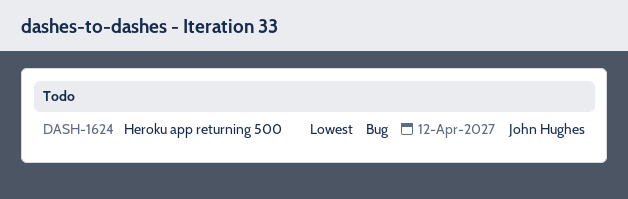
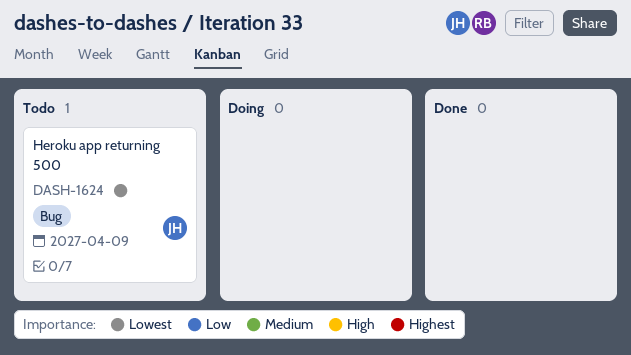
DASH-1624, due: Apr 12 -> Apr 9

